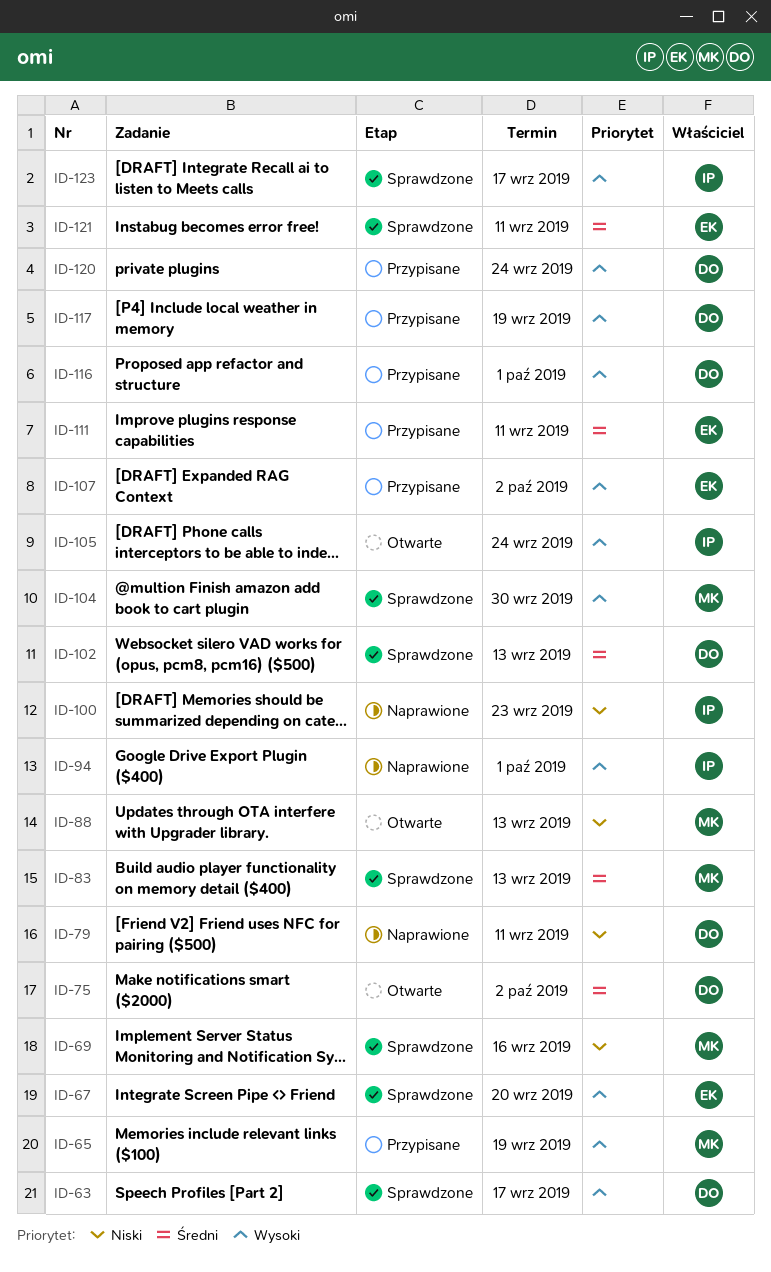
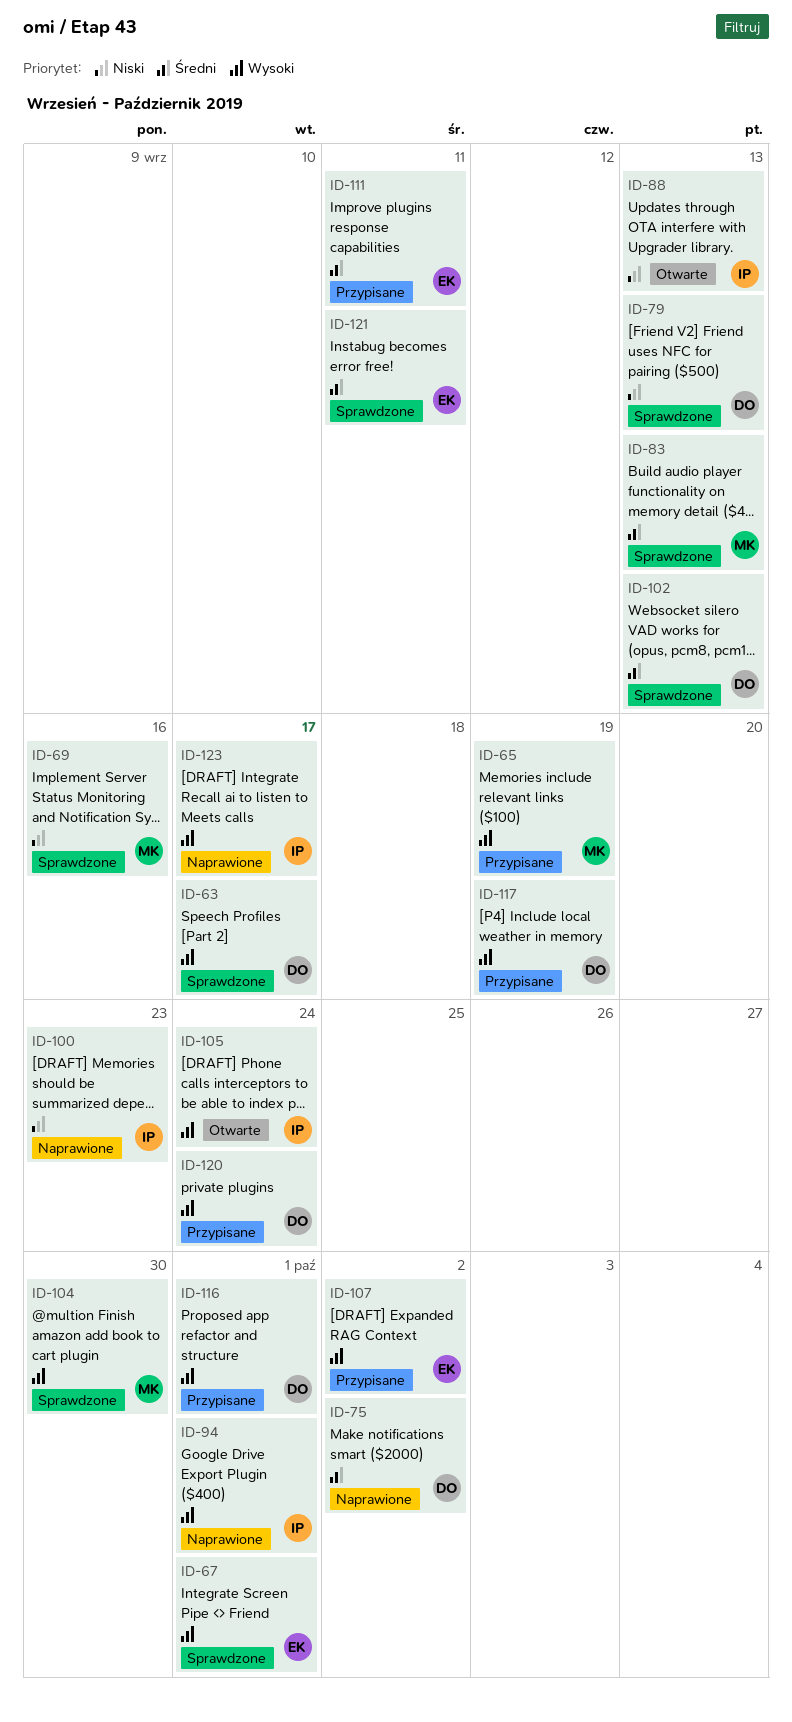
ID-67, due: Sep 20 -> Oct 1
ID-75, status: Otwarte -> Naprawione
ID-79, status: Naprawione -> Sprawdzone
ID-79, due: Sep 11 -> Sep 13
ID-88, owner: MK -> IP
ID-123, status: Sprawdzone -> Naprawione

